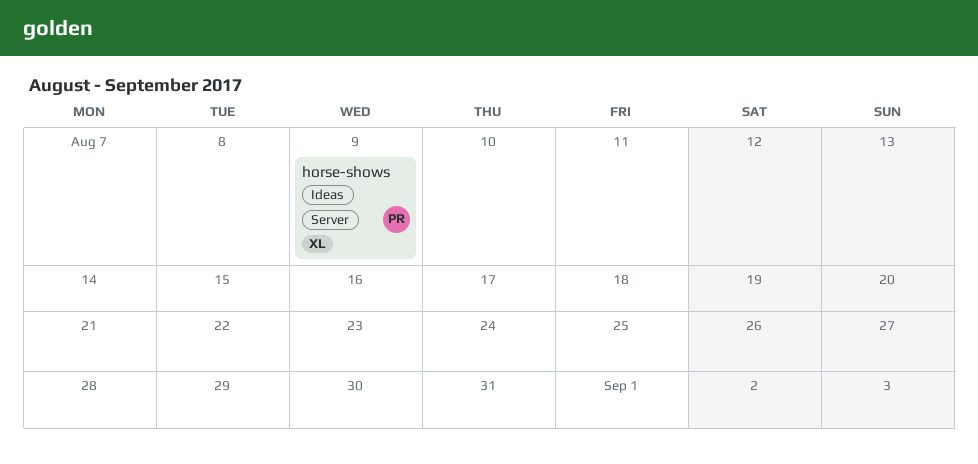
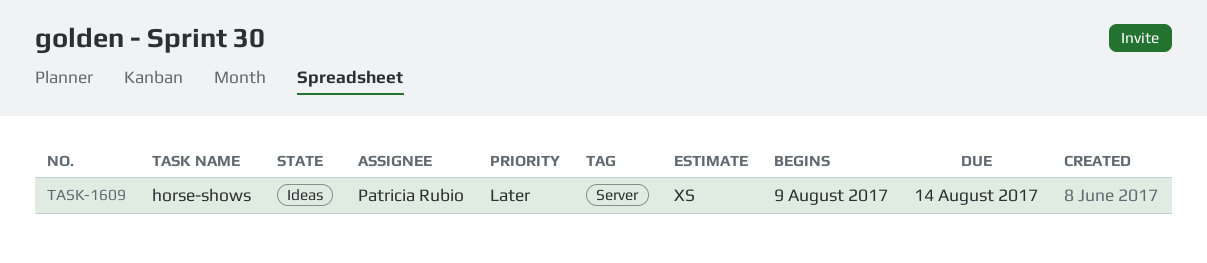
horse-shows, estimate: XL -> XS
horse-shows, due: Aug 9 -> Aug 14

